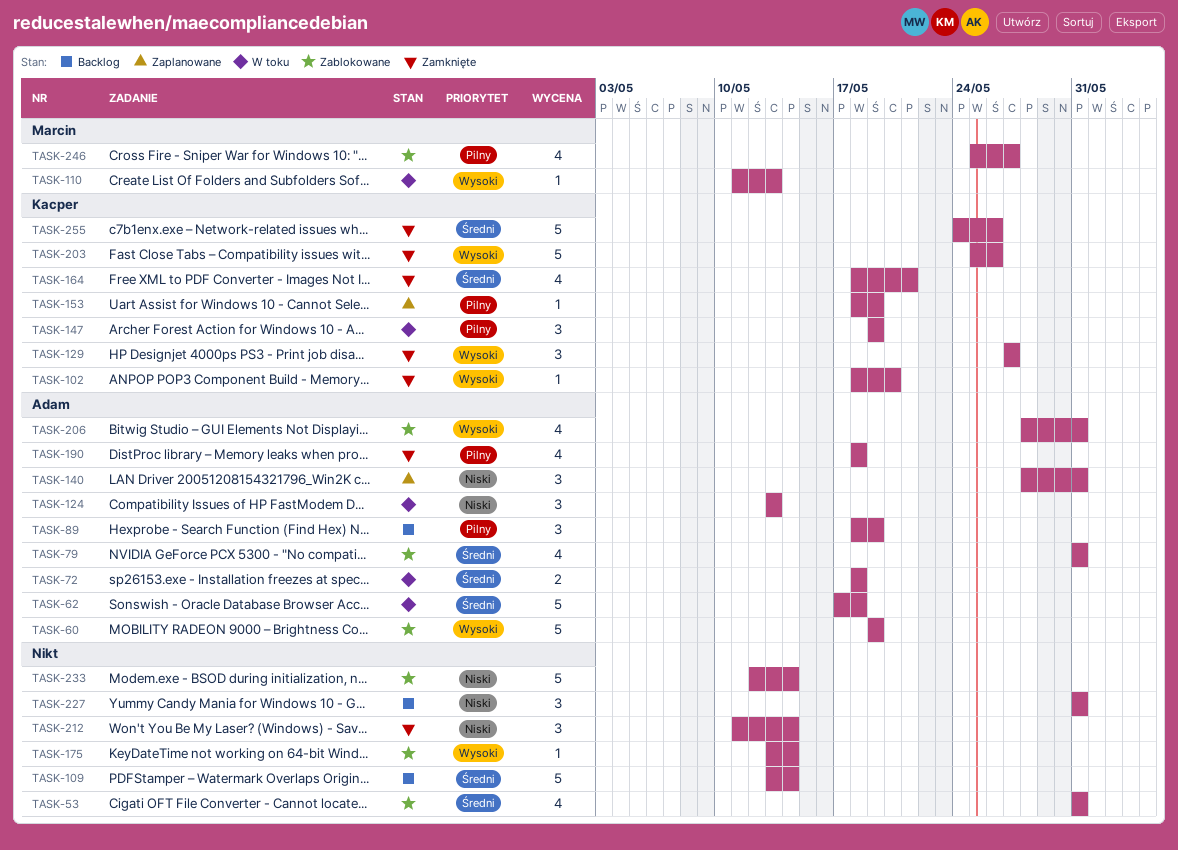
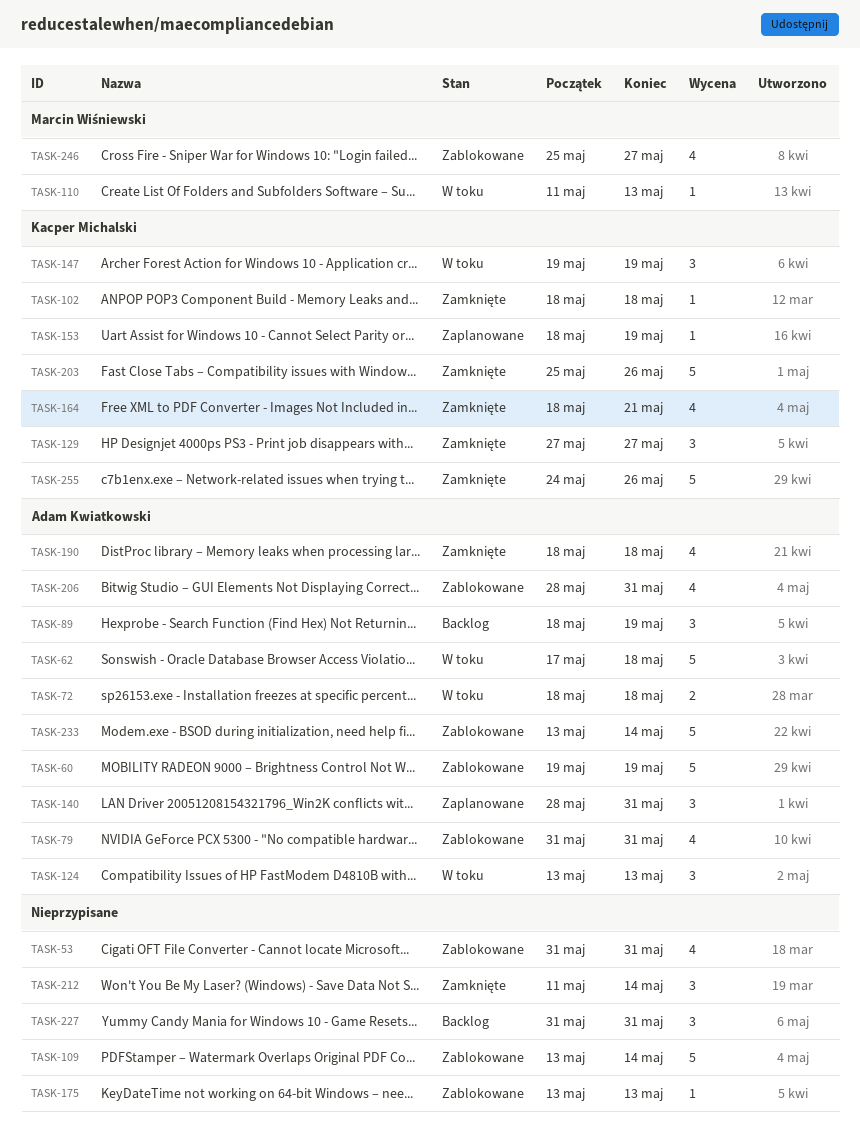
TASK-102, due: May 20 -> May 18
TASK-109, status: Backlog -> Zablokowane
TASK-175, due: May 14 -> May 13
TASK-233, owner: none -> Adam Kwiatkowski
TASK-233, start: May 12 -> May 13

